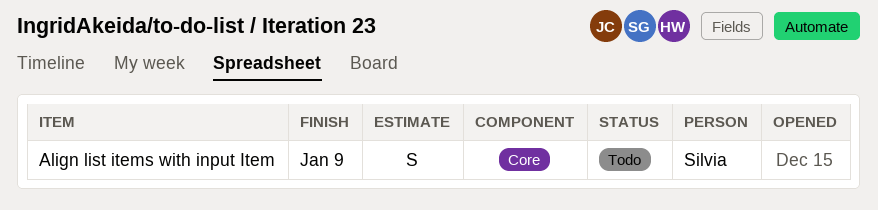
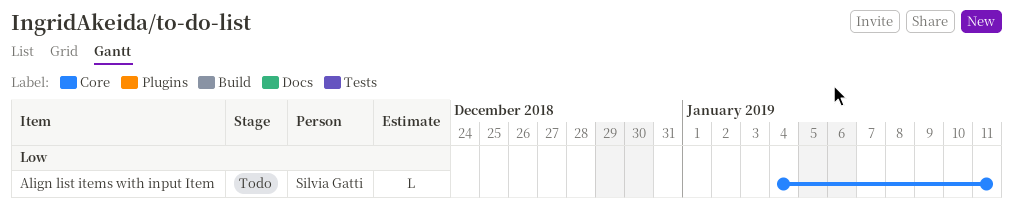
Align list items with input Item, estimate: S -> L
Align list items with input Item, due: Jan 9 -> Jan 11

